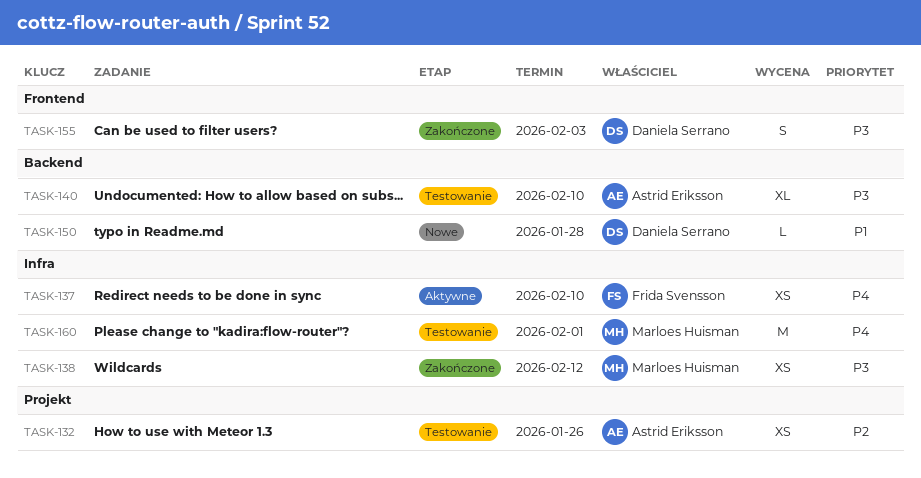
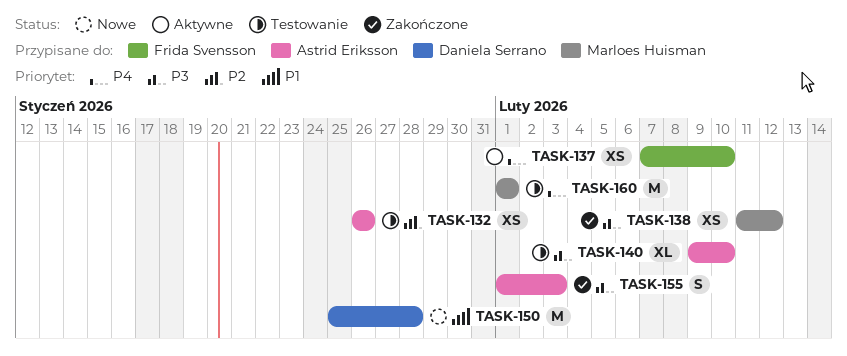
TASK-150, estimate: L -> M
TASK-155, owner: Daniela Serrano -> Astrid Eriksson

